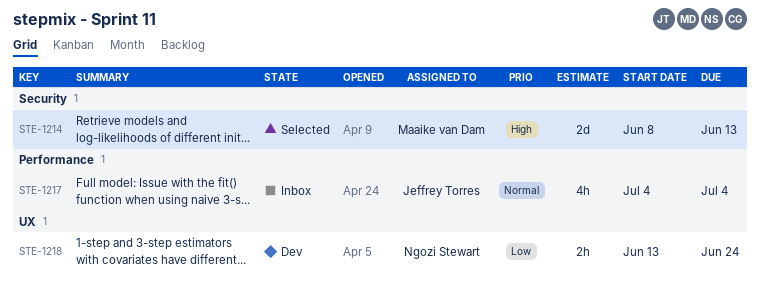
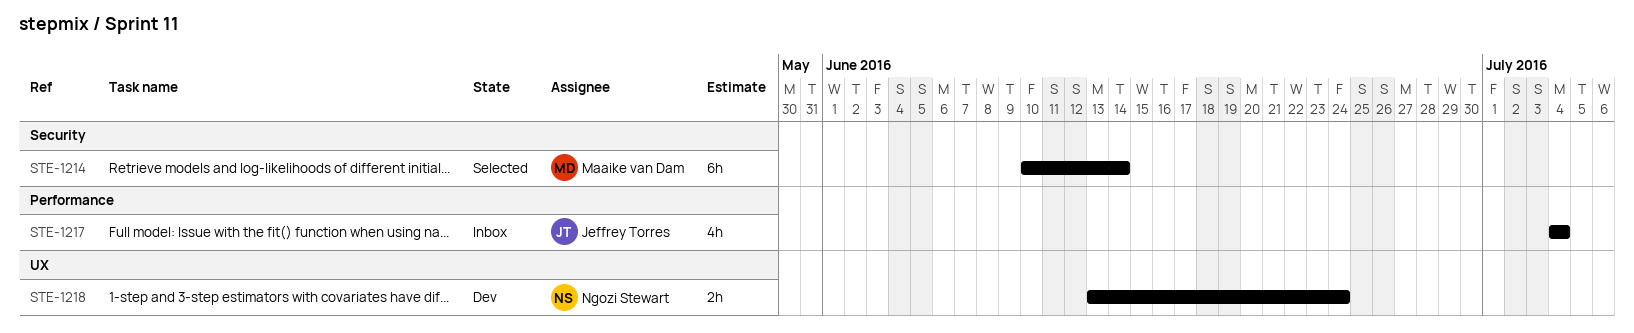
STE-1214, estimate: 2d -> 6h
STE-1214, start: Jun 8 -> Jun 10
STE-1214, due: Jun 13 -> Jun 14

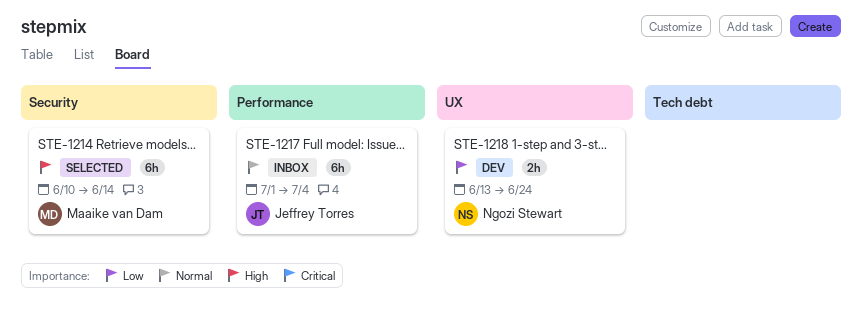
STE-1217, estimate: 4h -> 6h
STE-1217, start: Jul 4 -> Jul 1

